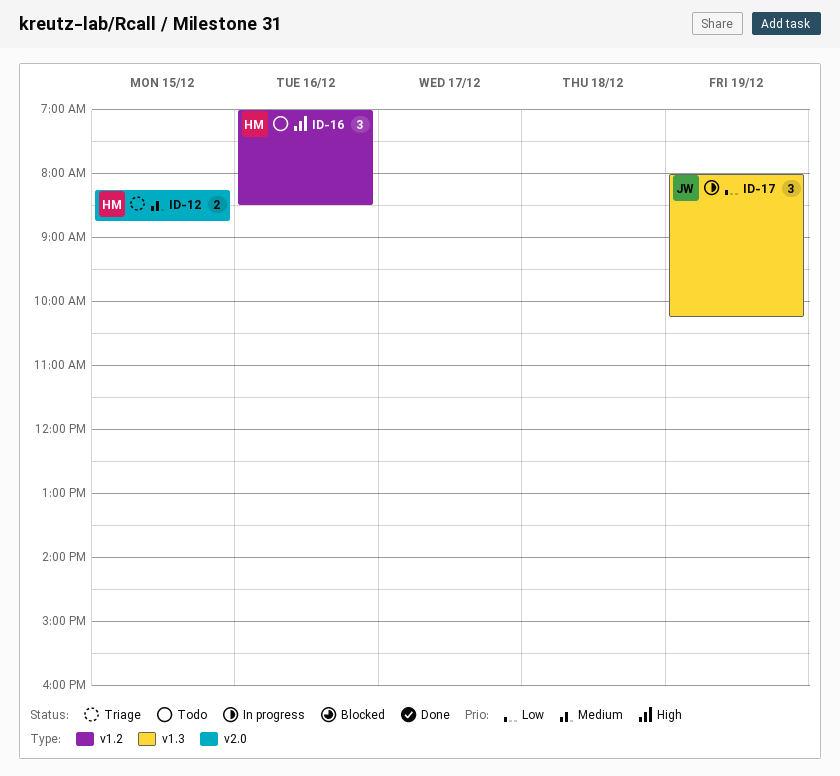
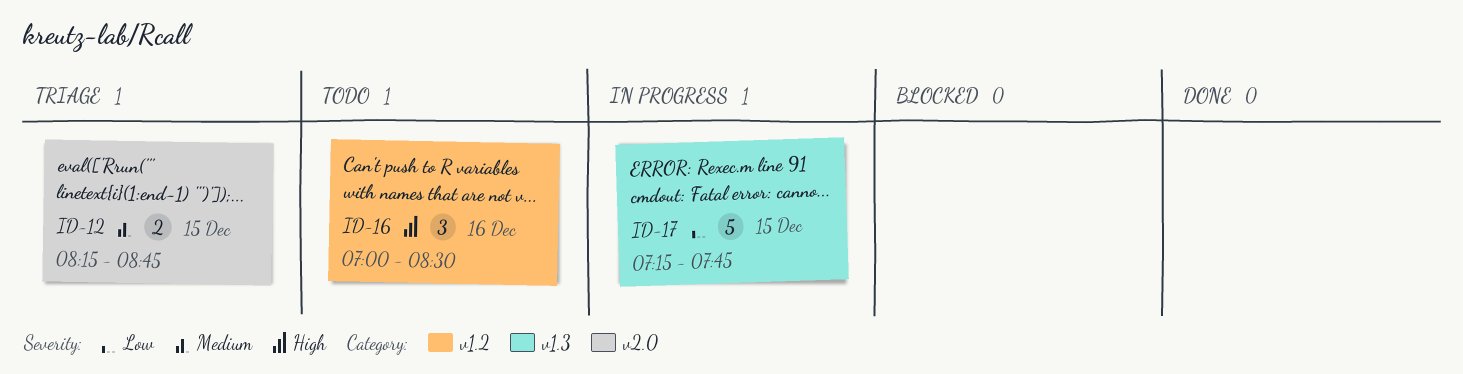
ID-17, estimate: 3 -> 5
ID-17, day: Dec 19 -> Dec 15
ID-17, begins: 08:00 -> 07:15
ID-17, ends: 10:15 -> 07:45

